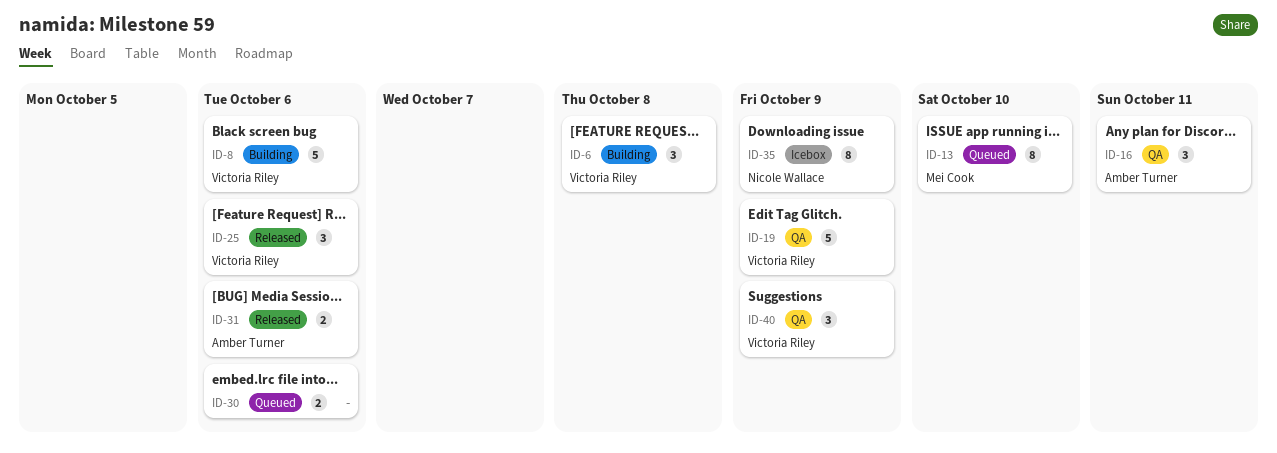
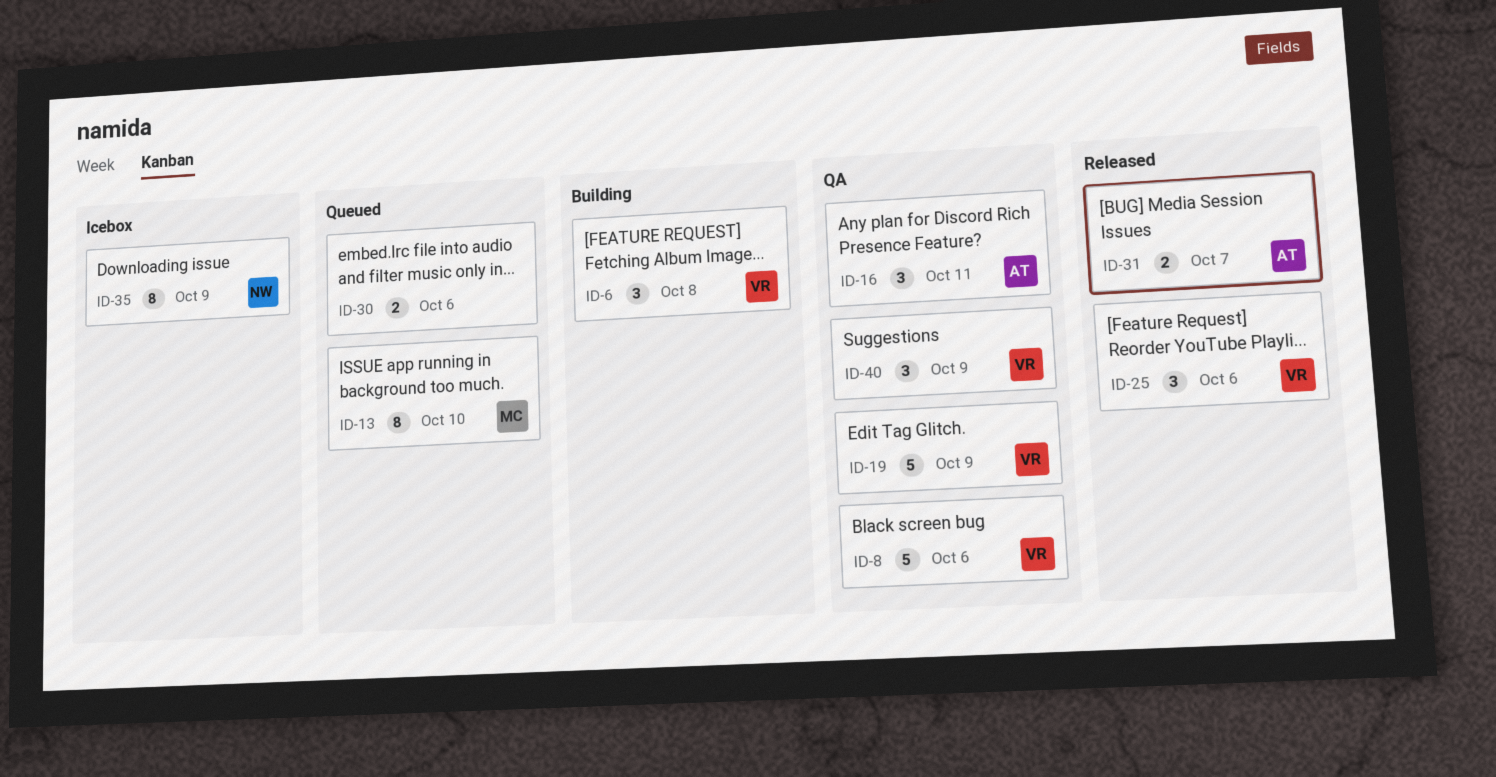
ID-8, status: Building -> QA
ID-31, due: Oct 6 -> Oct 7

